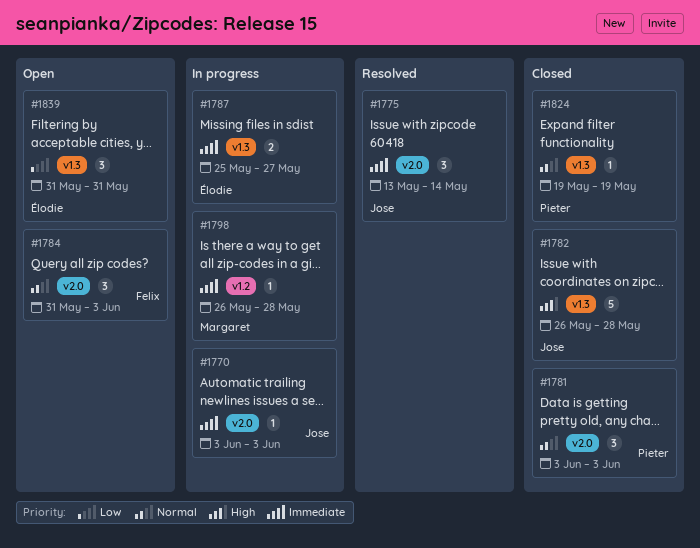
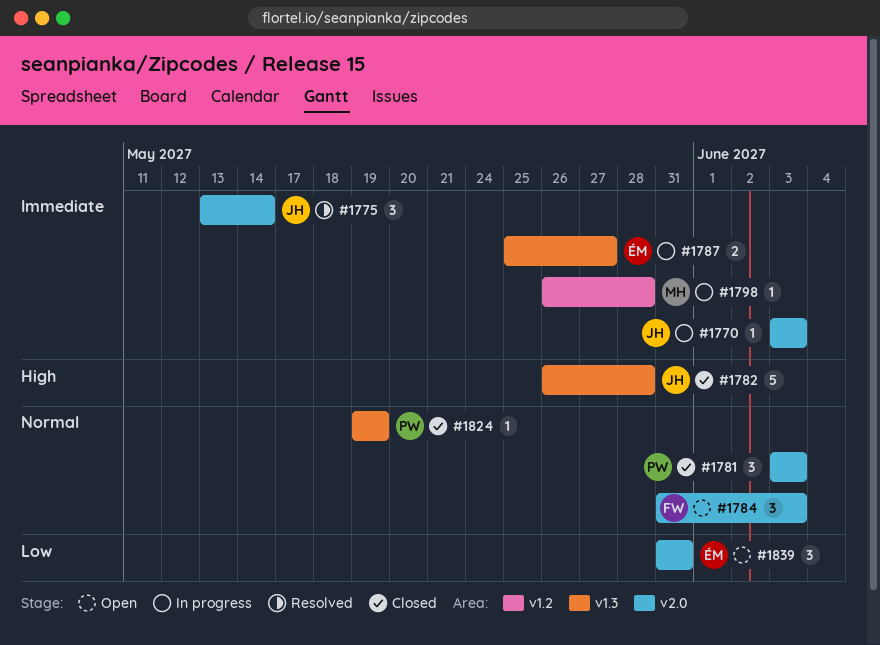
#1839, label: v1.3 -> v2.0

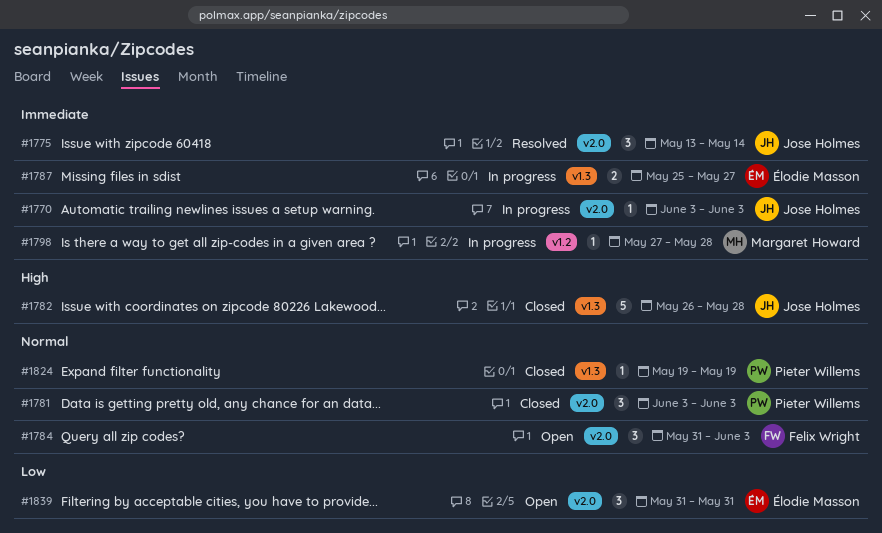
#1798, start: May 26 -> May 27

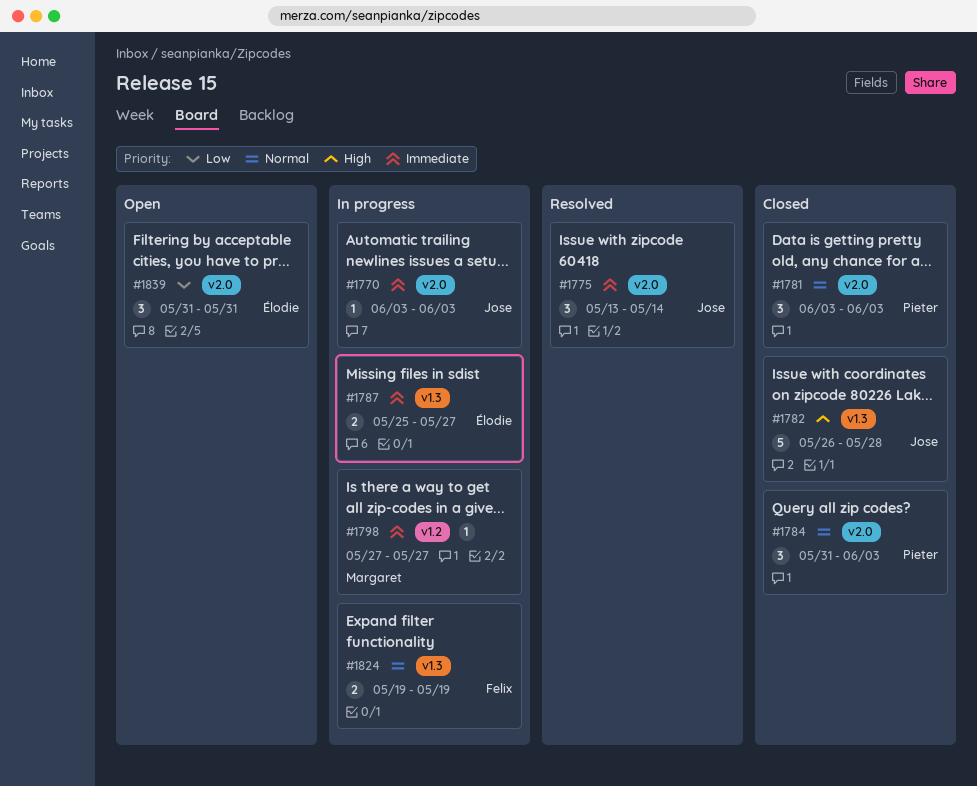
#1784, status: Open -> Closed
#1784, owner: Felix Wright -> Pieter Willems
#1798, due: May 28 -> May 27
#1824, status: Closed -> In progress
#1824, owner: Pieter Willems -> Felix Wright
#1824, estimate: 1 -> 2

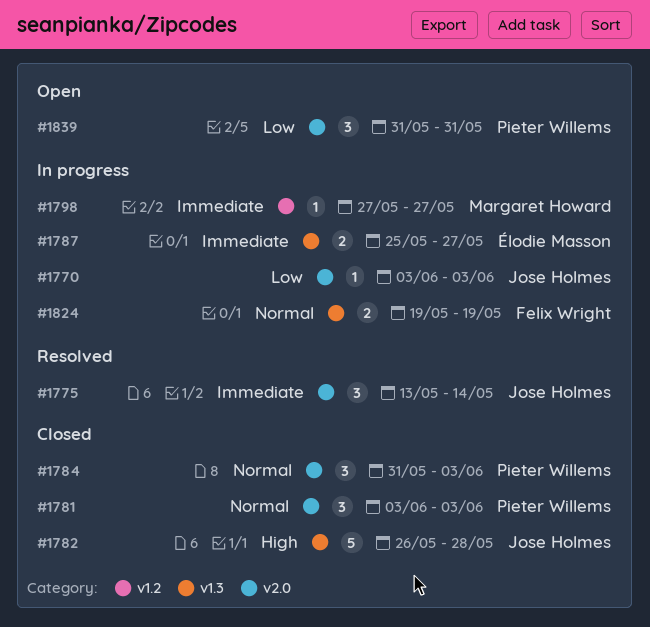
#1770, priority: Immediate -> Low
#1839, owner: Élodie Masson -> Pieter Willems

